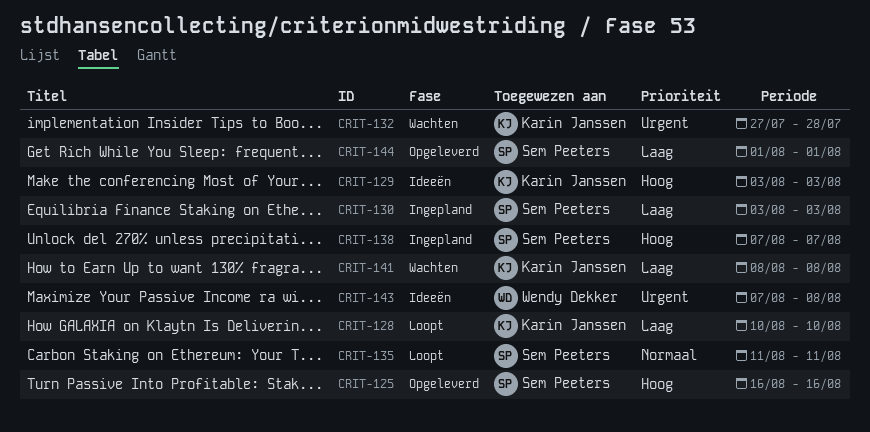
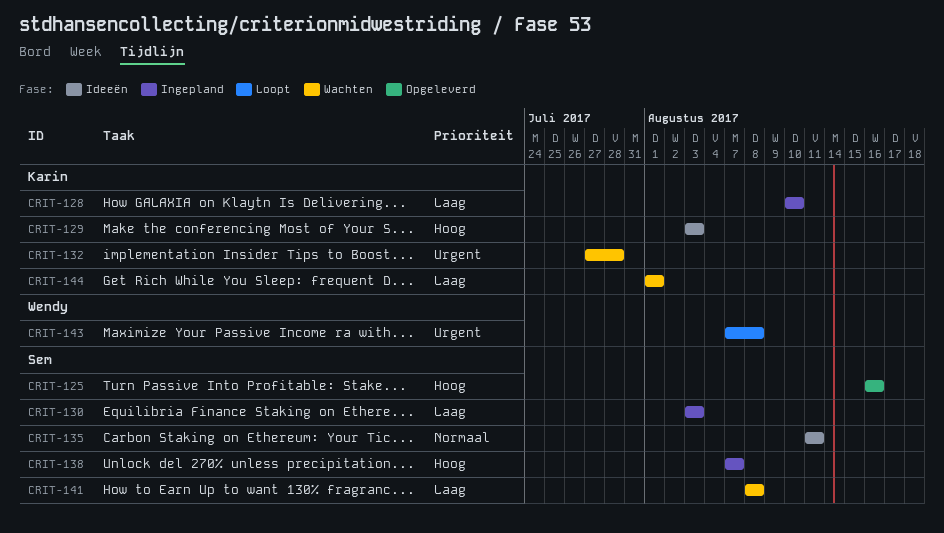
CRIT-128, status: Loopt -> Ingepland
CRIT-135, status: Loopt -> Ideeën
CRIT-141, owner: Karin Janssen -> Sem Peeters
CRIT-143, status: Ideeën -> Loopt
CRIT-144, status: Opgeleverd -> Wachten
CRIT-144, owner: Sem Peeters -> Karin Janssen

